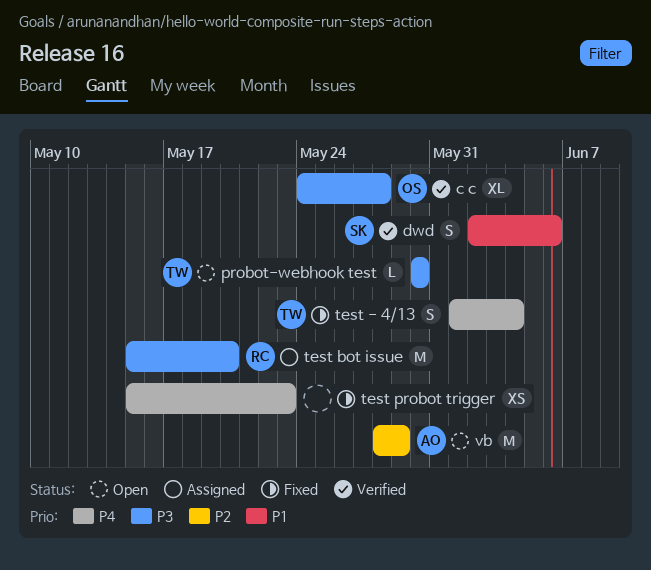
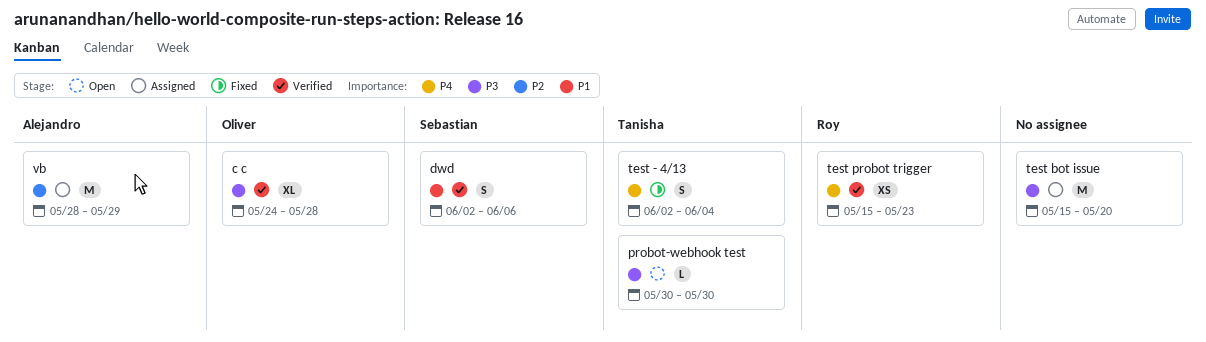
test - 4/13, start: Jun 1 -> Jun 2
test bot issue, owner: Roy -> none
test probot trigger, status: Fixed -> Verified
test probot trigger, owner: none -> Roy
vb, status: Open -> Assigned

